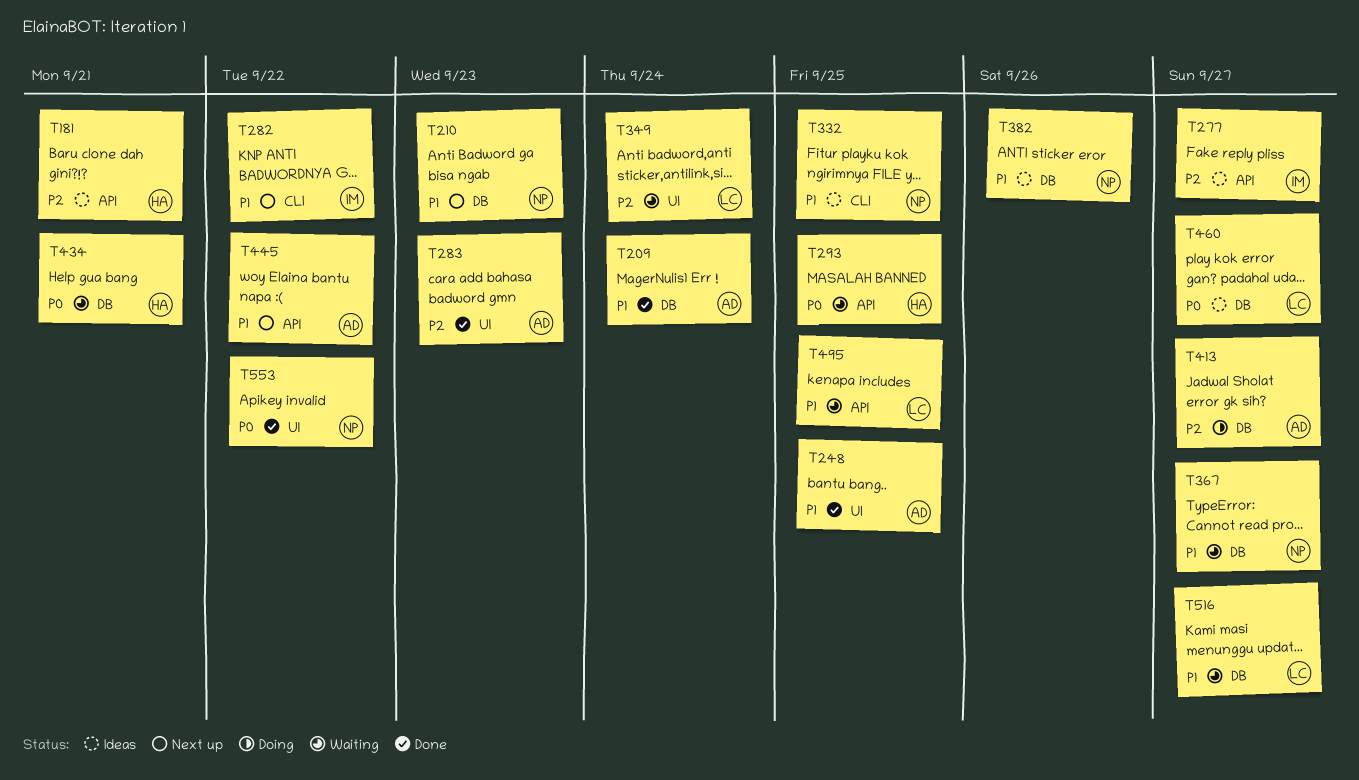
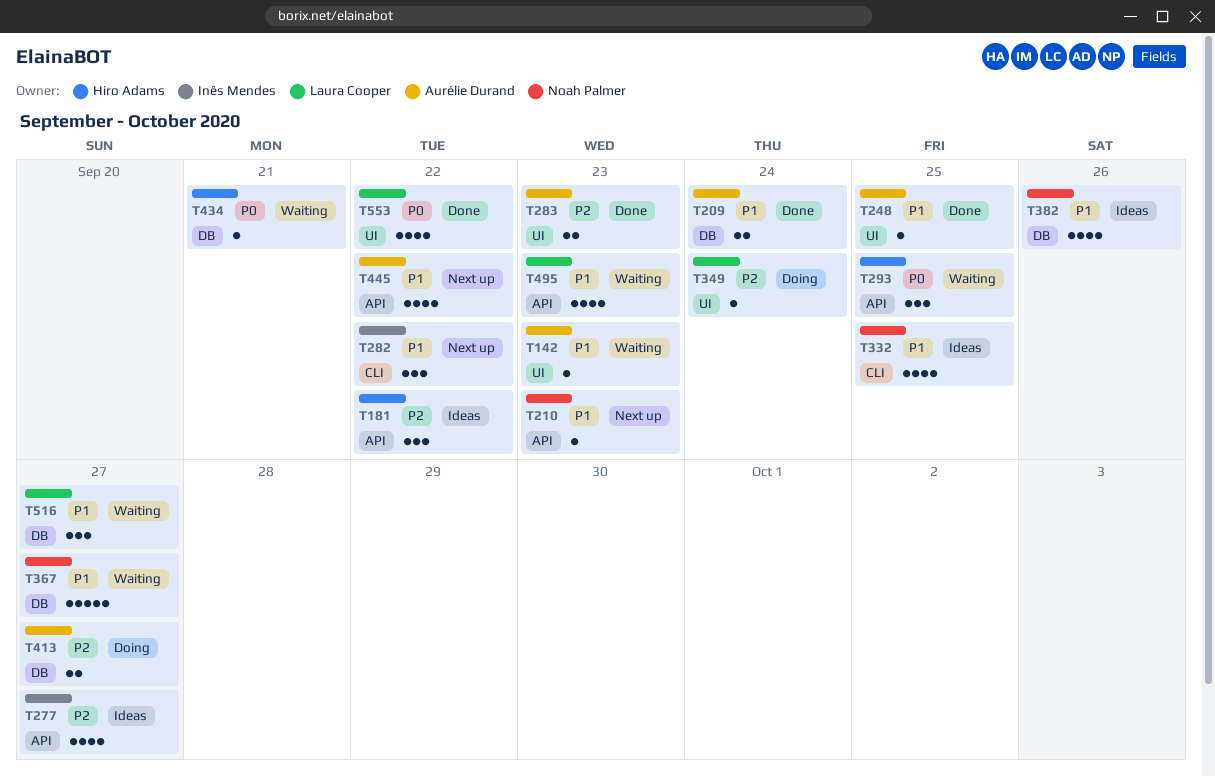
T142: none -> present
T181, due: Sep 21 -> Sep 22
T210, label: DB -> API
T349, status: Waiting -> Doing
T460: present -> none
T495, due: Sep 25 -> Sep 23
T553, owner: Noah Palmer -> Laura Cooper

